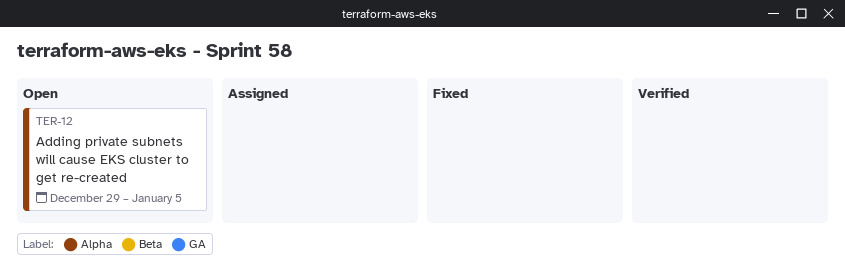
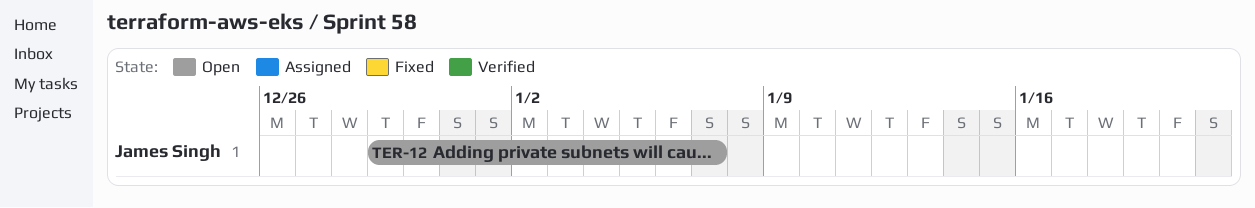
TER-12, due: Jan 5 -> Jan 7

